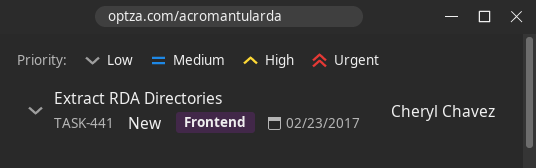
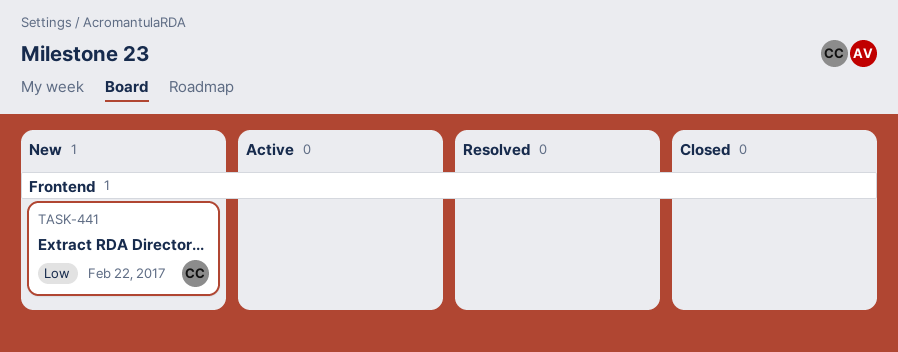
TASK-441, due: Feb 23 -> Feb 22

